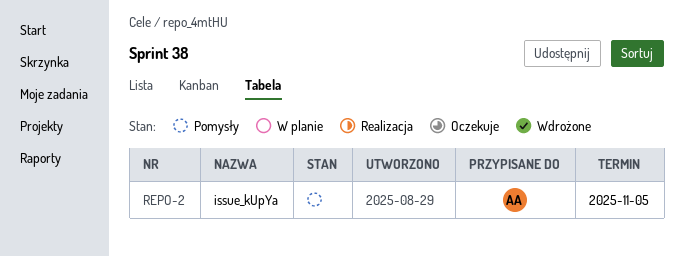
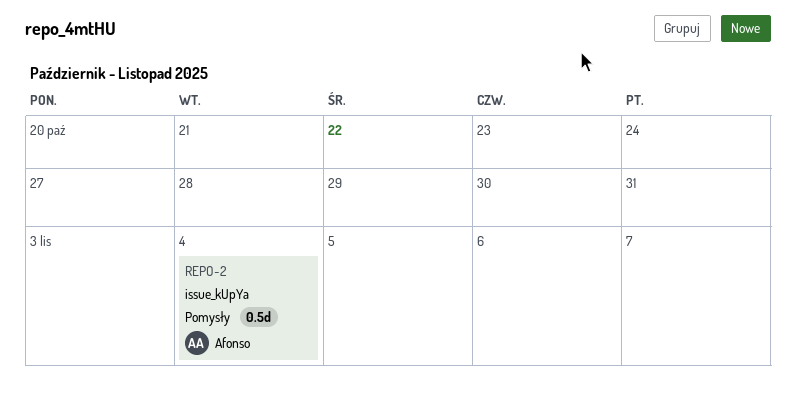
REPO-2, due: Nov 5 -> Nov 4

